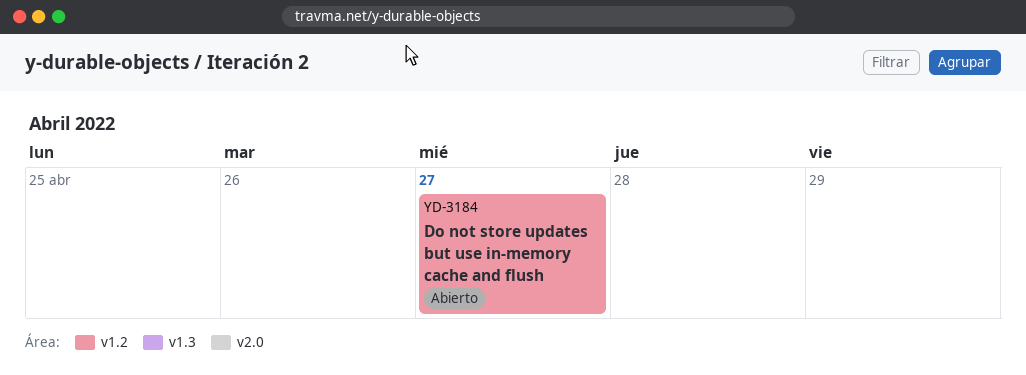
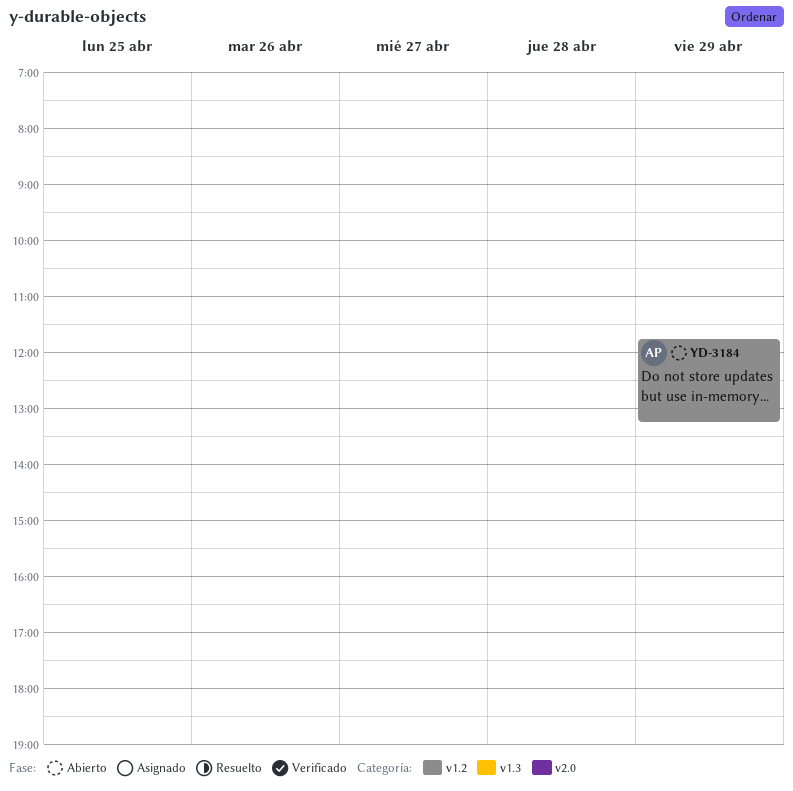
YD-3184, day: Apr 27 -> Apr 29

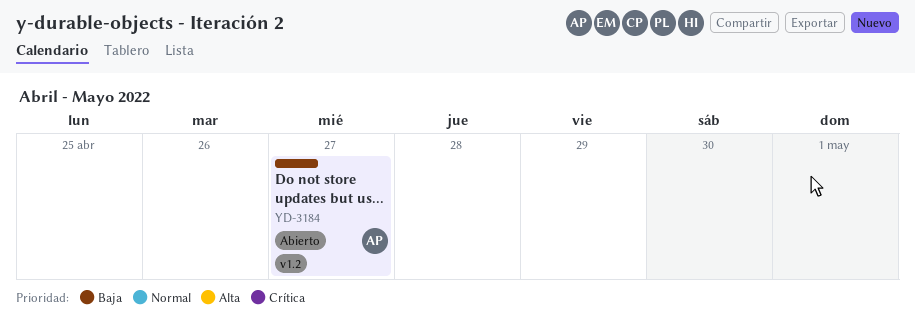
YD-3184, day: Apr 29 -> Apr 27

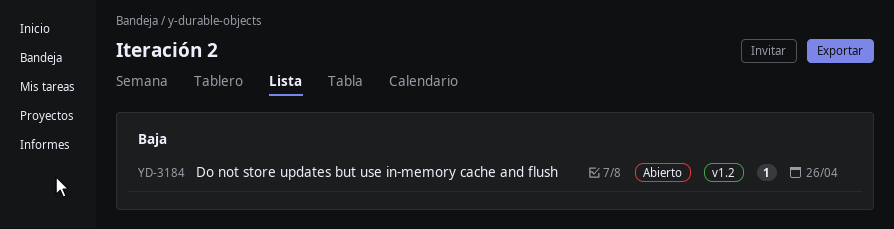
YD-3184, day: Apr 27 -> Apr 26

